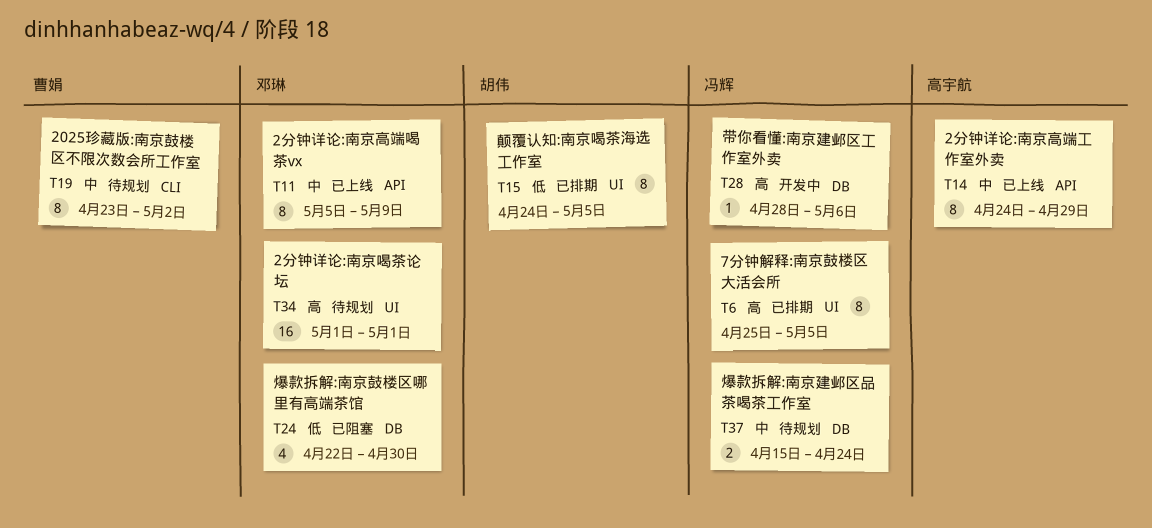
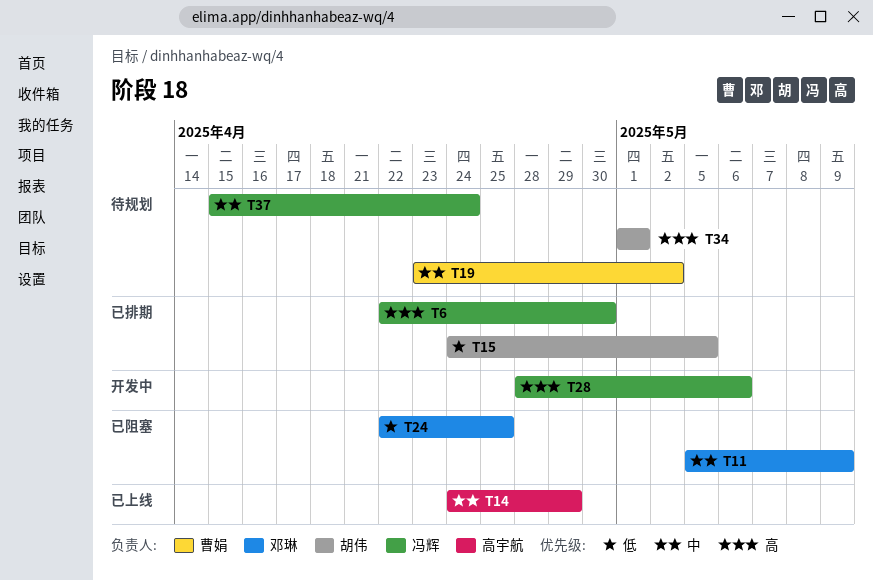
T6, start: Apr 25 -> Apr 22
T6, due: May 5 -> Apr 30
T11, status: 已上线 -> 已阻塞
T24, due: Apr 30 -> Apr 25
T34, owner: 邓琳 -> 胡伟

